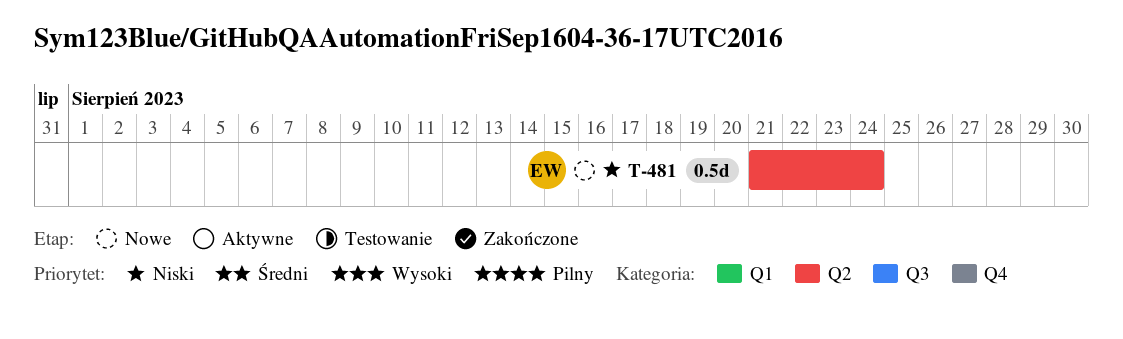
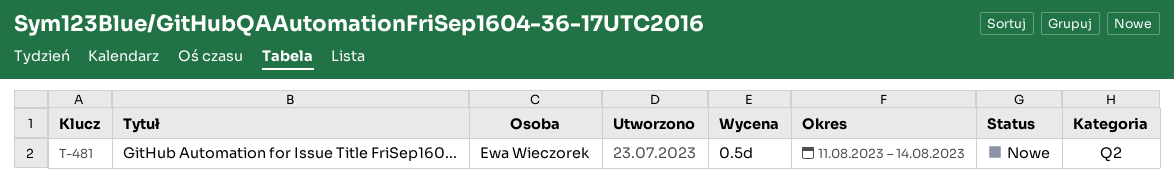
T-481, start: Aug 21 -> Aug 11
T-481, due: Aug 24 -> Aug 14

